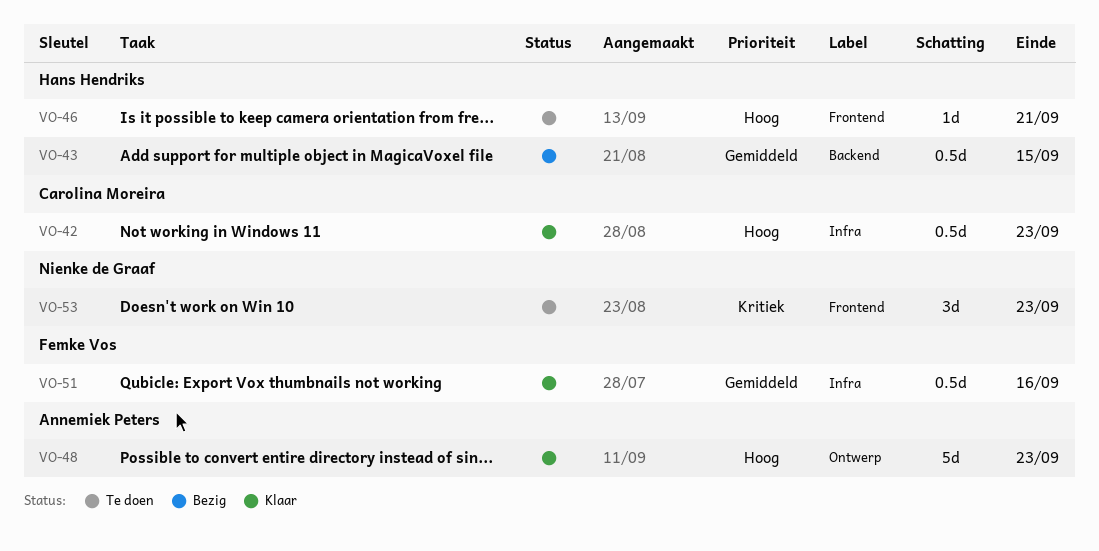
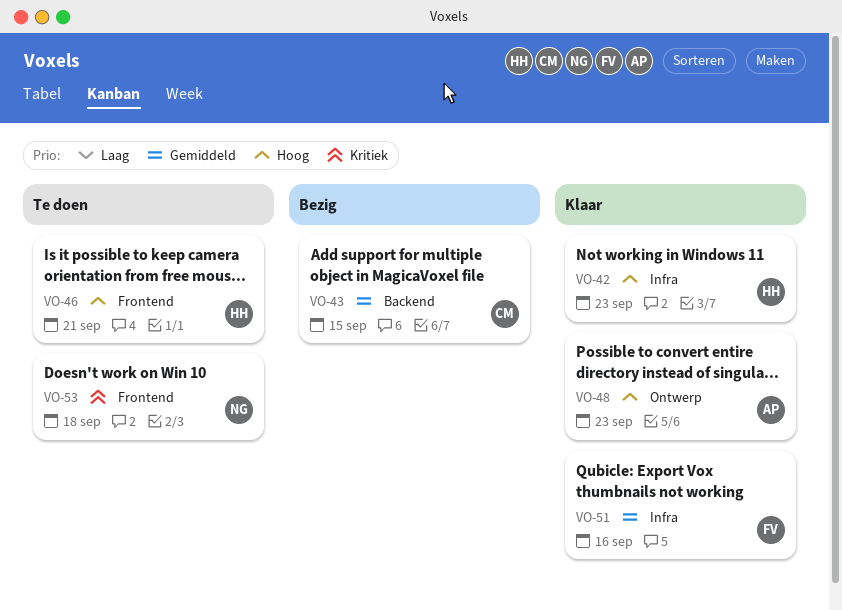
VO-42, owner: Carolina Moreira -> Hans Hendriks
VO-43, owner: Hans Hendriks -> Carolina Moreira
VO-53, due: Sep 23 -> Sep 18

